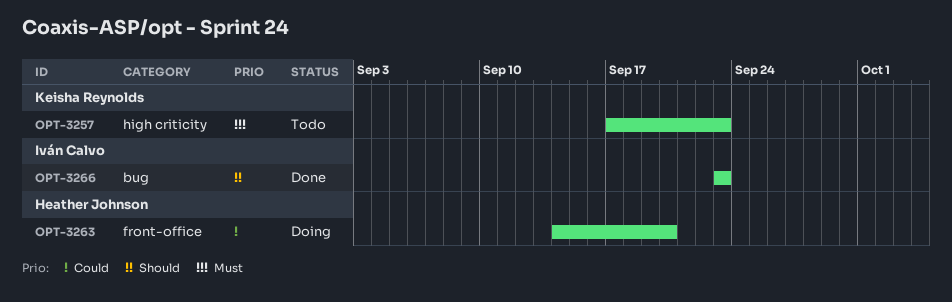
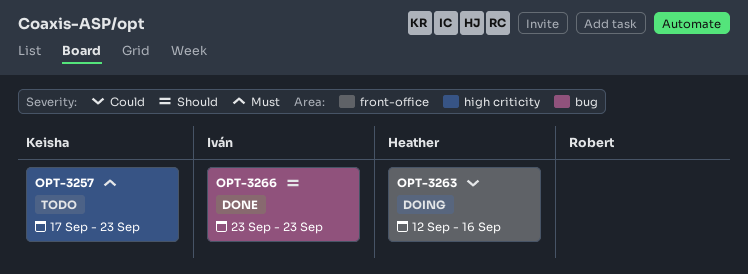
OPT-3263, start: Sep 14 -> Sep 12
OPT-3263, due: Sep 20 -> Sep 16

